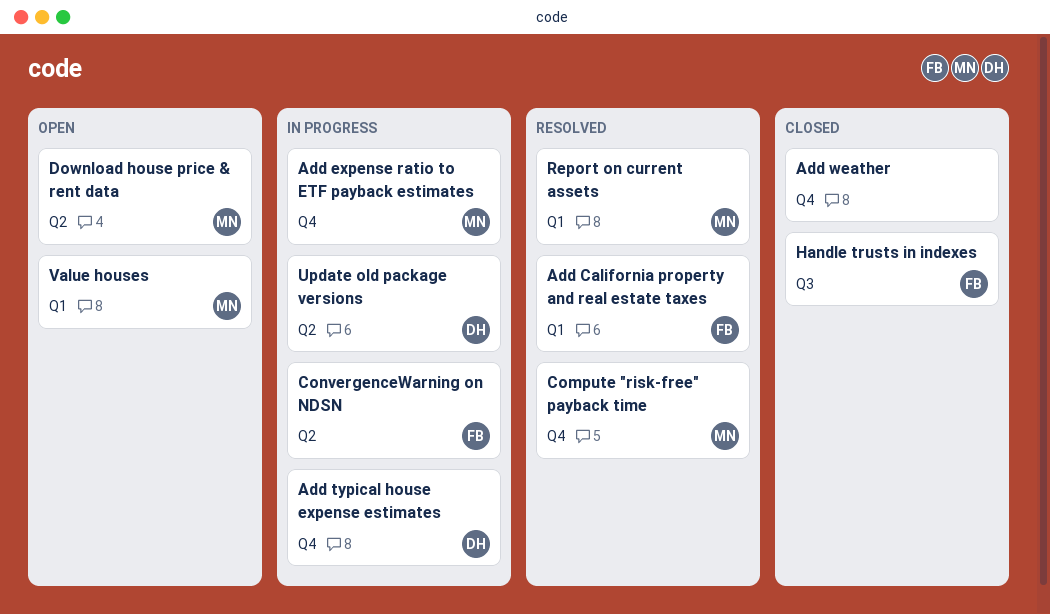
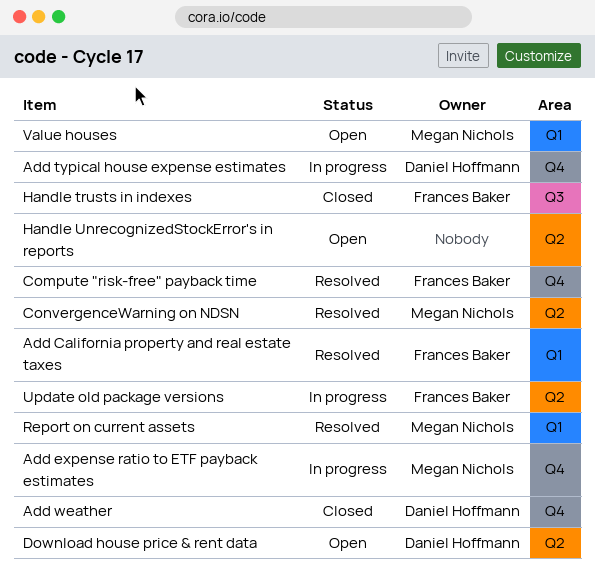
Add weather, owner: none -> Daniel Hoffmann
Compute "risk-free" payback time, owner: Megan Nichols -> Frances Baker
ConvergenceWarning on NDSN, status: In progress -> Resolved
ConvergenceWarning on NDSN, owner: Frances Baker -> Megan Nichols
Download house price & rent data, owner: Megan Nichols -> Daniel Hoffmann
Handle UnrecognizedStockError's in reports: none -> present
Update old package versions, owner: Daniel Hoffmann -> Frances Baker

